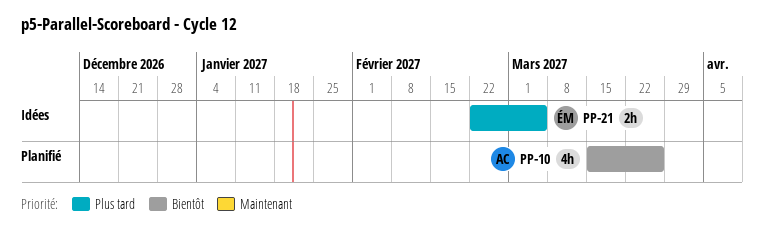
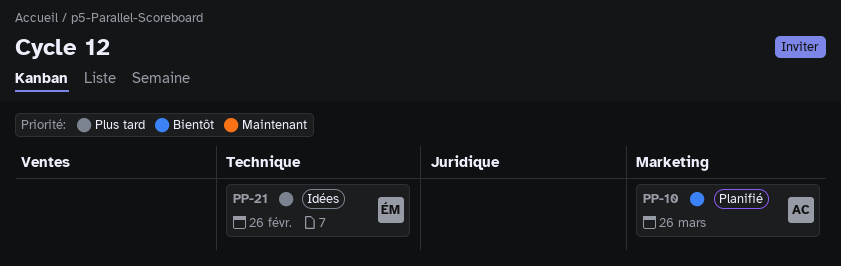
PP-21, due: Mar 5 -> Feb 26

